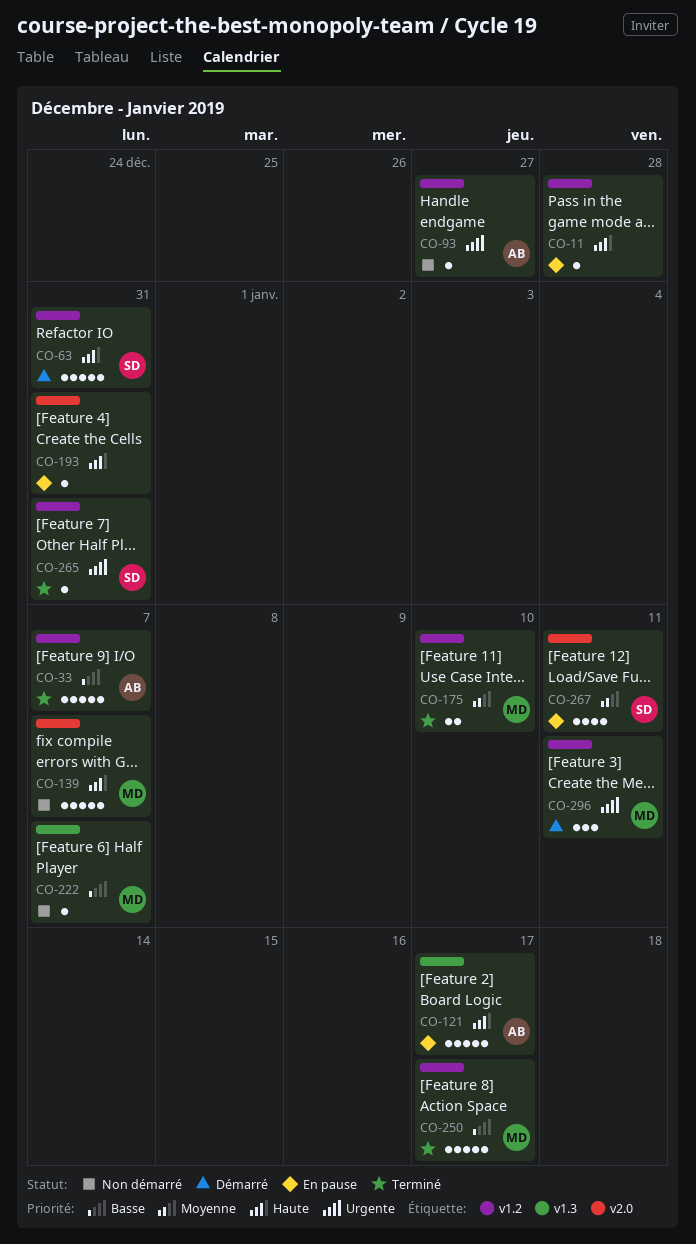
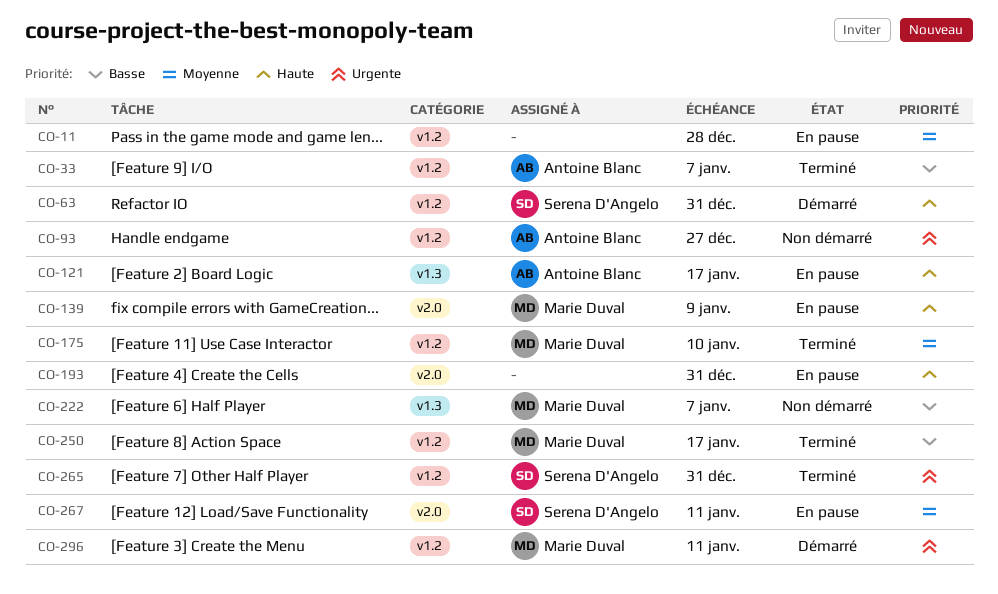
CO-11, priority: Haute -> Moyenne
CO-139, status: Non démarré -> En pause
CO-139, due: Jan 7 -> Jan 9

